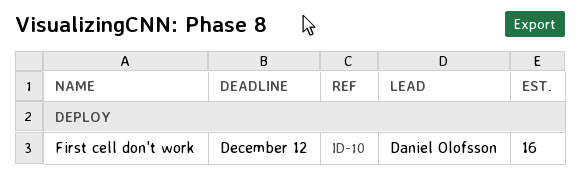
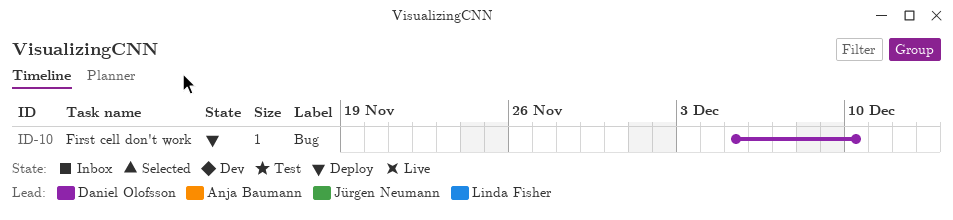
ID-10, estimate: 16 -> 1
ID-10, due: Dec 12 -> Dec 10

